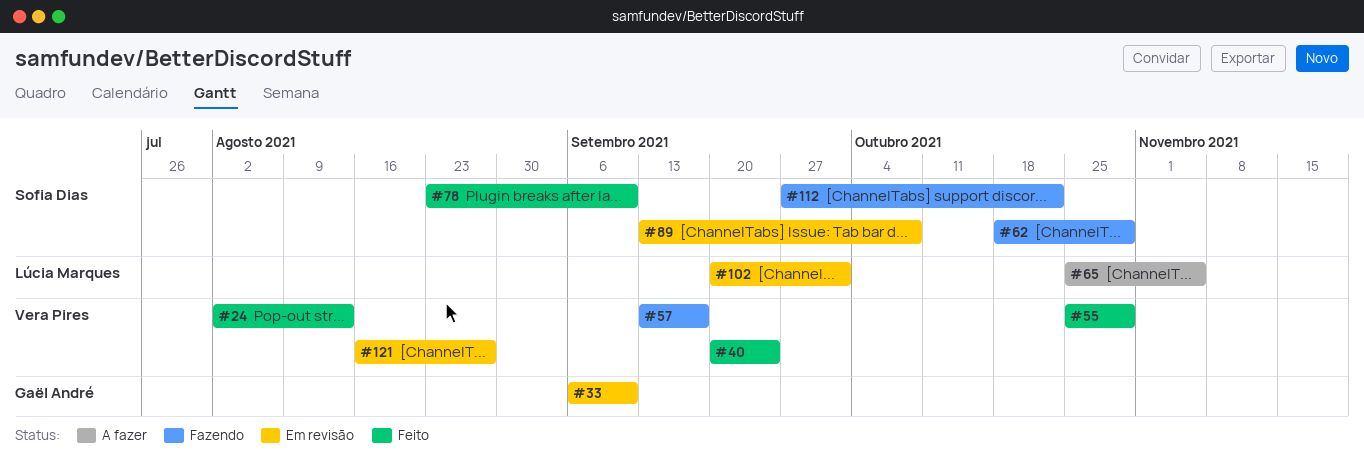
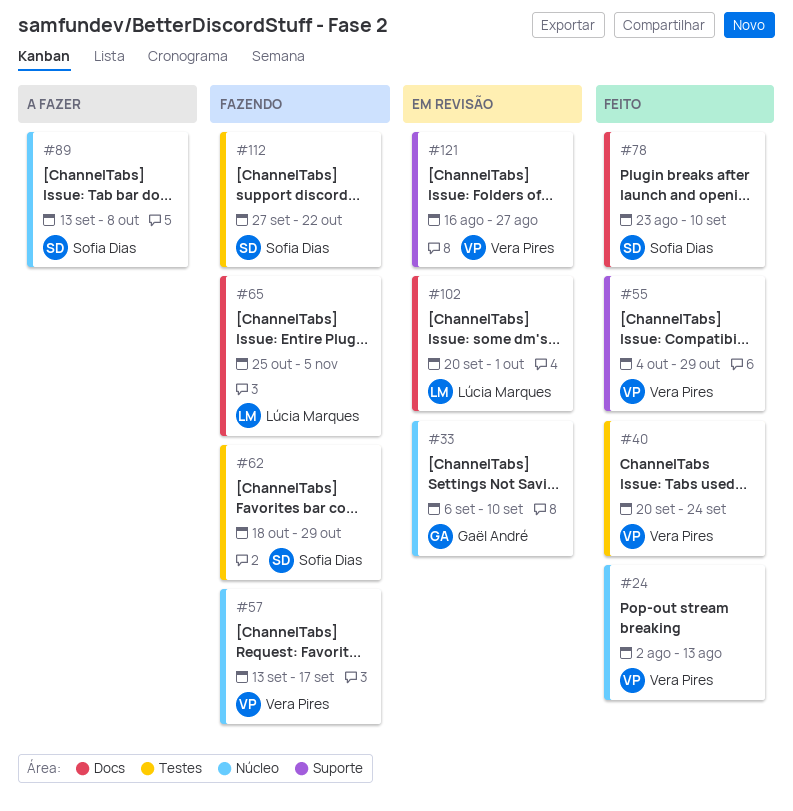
#55, start: Oct 25 -> Oct 4
#65, status: A fazer -> Fazendo
#89, status: Em revisão -> A fazer

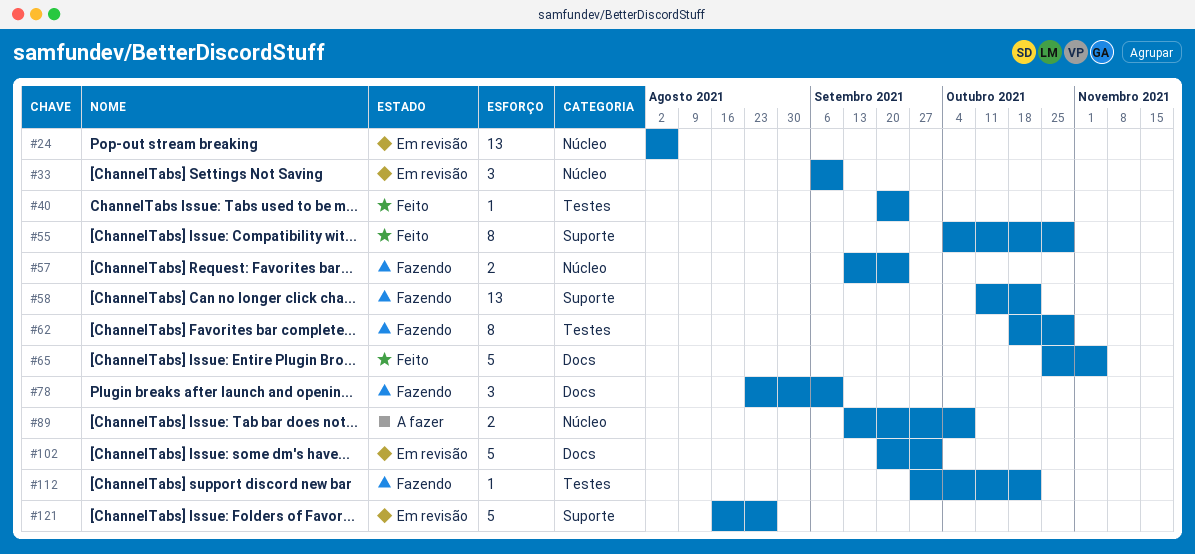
#24, status: Feito -> Em revisão
#24, due: Aug 13 -> Aug 6
#57, due: Sep 17 -> Sep 24
#58: none -> present
#65, status: Fazendo -> Feito
#78, status: Feito -> Fazendo

